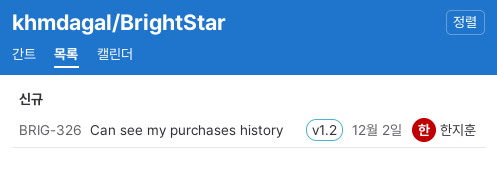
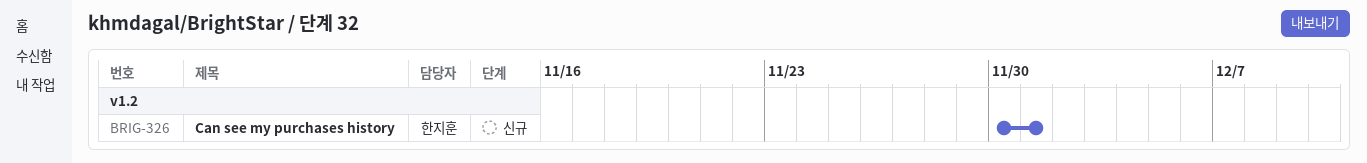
BRIG-326, due: Dec 2 -> Dec 1

